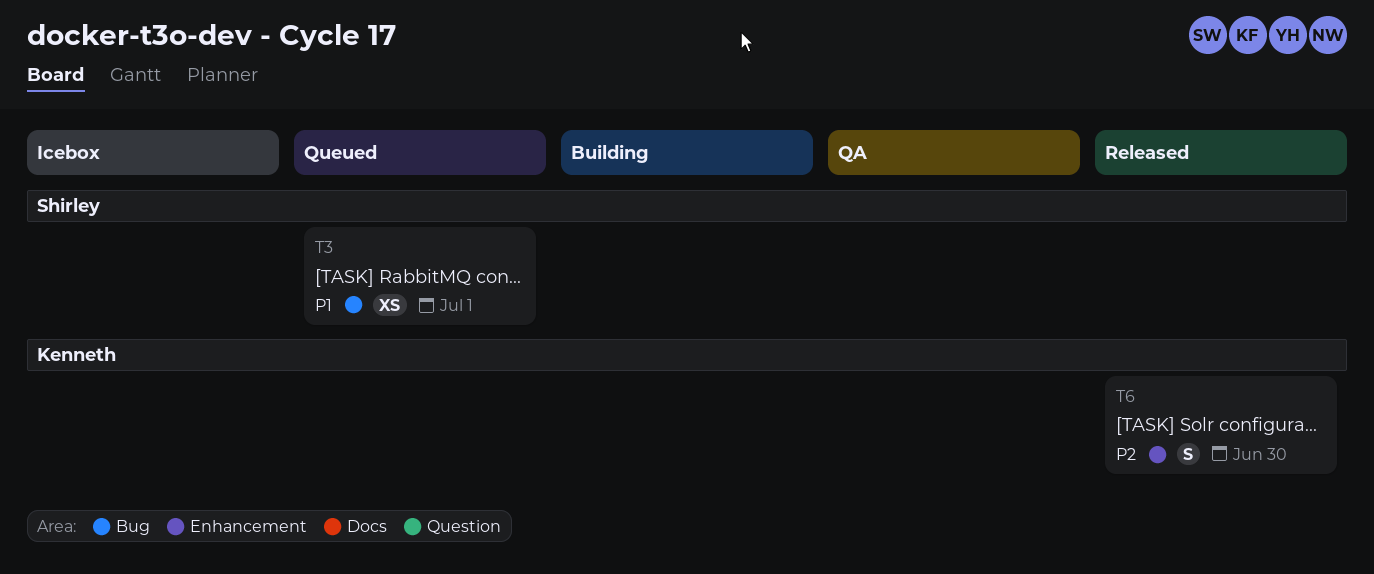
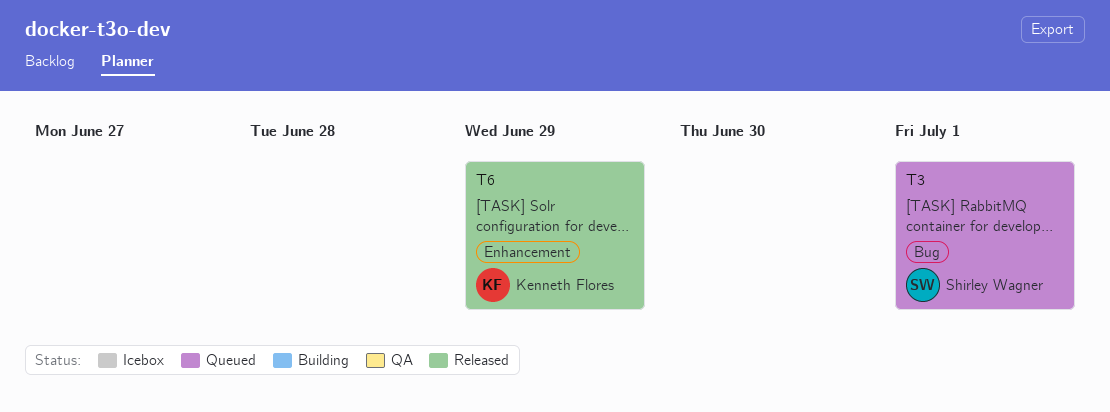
T6, due: Jun 30 -> Jun 29

